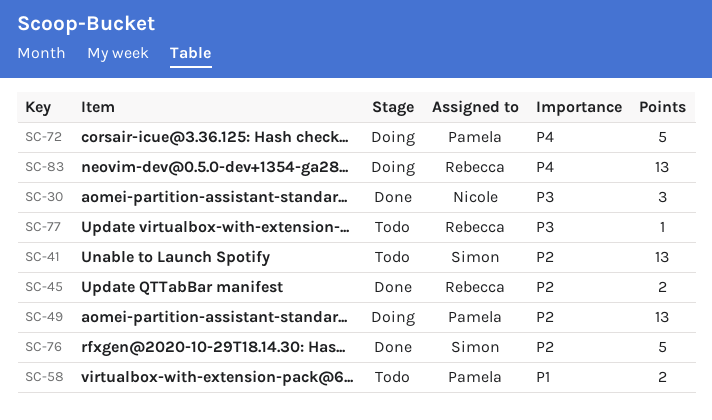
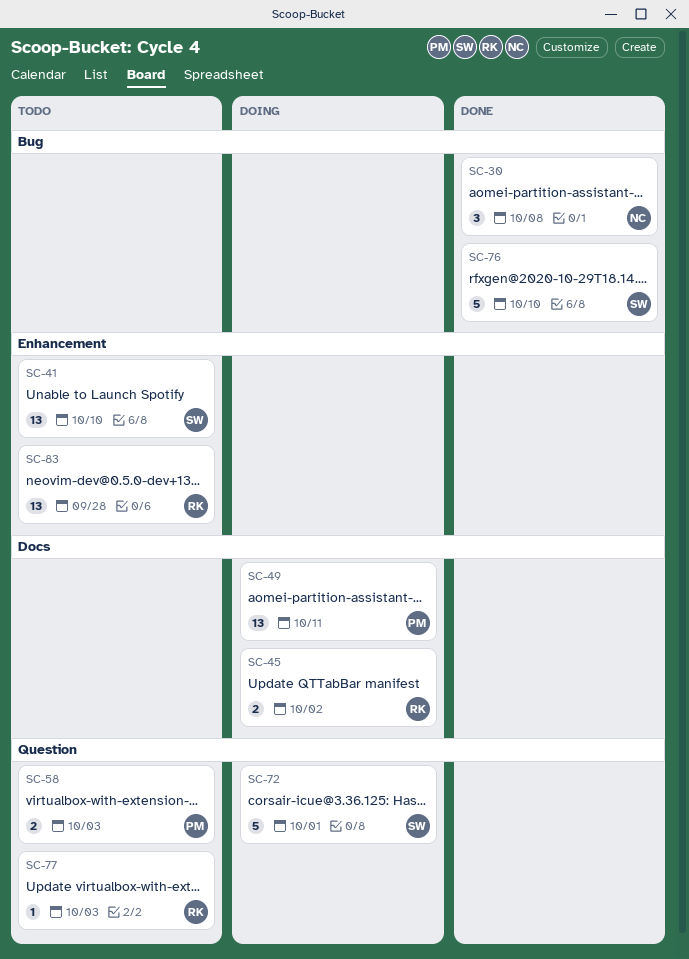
SC-45, status: Done -> Doing
SC-72, owner: Pamela -> Simon
SC-83, status: Doing -> Todo

